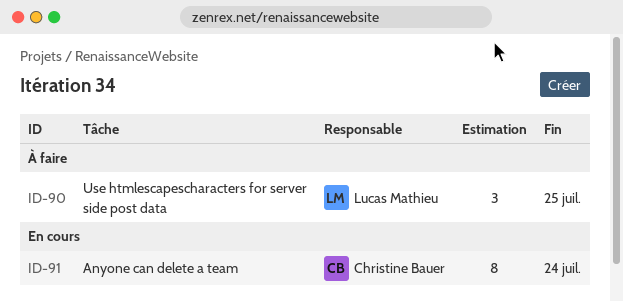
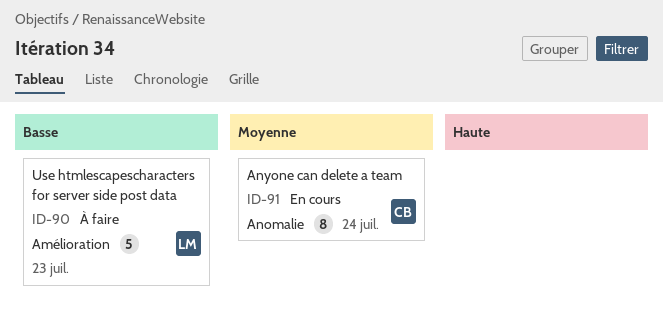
ID-90, estimate: 3 -> 5
ID-90, due: Jul 25 -> Jul 23

